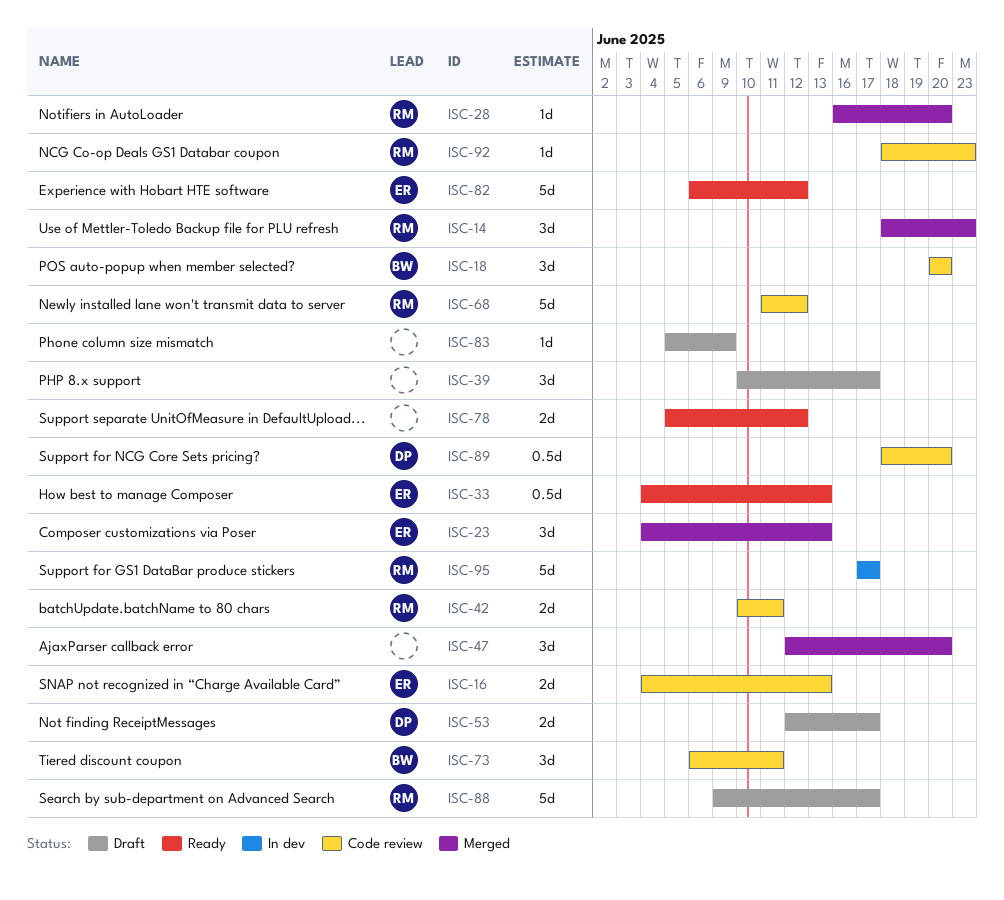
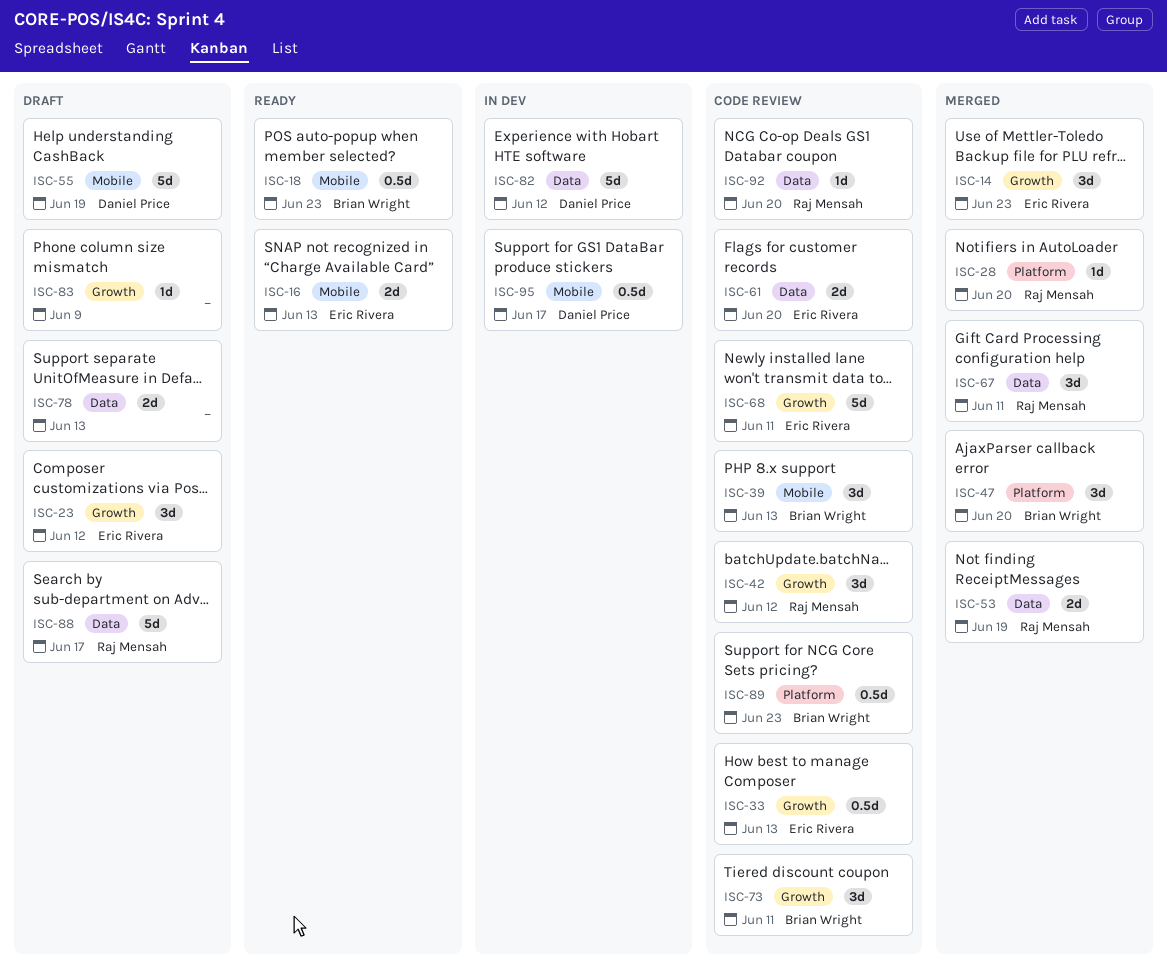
ISC-14, owner: Raj Mensah -> Eric Rivera
ISC-16, status: Code review -> Ready
ISC-18, status: Code review -> Ready
ISC-18, estimate: 3d -> 0.5d
ISC-18, due: Jun 20 -> Jun 23
ISC-23, status: Merged -> Draft
ISC-23, due: Jun 13 -> Jun 12
ISC-33, status: Ready -> Code review
ISC-39, status: Draft -> Code review
ISC-39, owner: none -> Brian Wright
ISC-39, due: Jun 17 -> Jun 13
ISC-42, estimate: 2d -> 3d
ISC-42, due: Jun 11 -> Jun 12
ISC-47, owner: none -> Brian Wright
ISC-53, status: Draft -> Merged
ISC-53, owner: Daniel Price -> Raj Mensah
ISC-53, due: Jun 17 -> Jun 19
ISC-55: none -> present
ISC-61: none -> present
ISC-67: none -> present
ISC-68, owner: Raj Mensah -> Eric Rivera
ISC-68, due: Jun 12 -> Jun 11
ISC-78, status: Ready -> Draft
ISC-78, due: Jun 12 -> Jun 13
ISC-82, status: Ready -> In dev
ISC-82, owner: Eric Rivera -> Daniel Price
ISC-89, owner: Daniel Price -> Brian Wright
ISC-89, due: Jun 20 -> Jun 23
ISC-92, due: Jun 23 -> Jun 20
ISC-95, owner: Raj Mensah -> Daniel Price
ISC-95, estimate: 5d -> 0.5d

